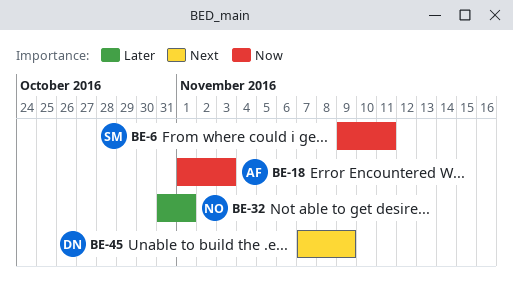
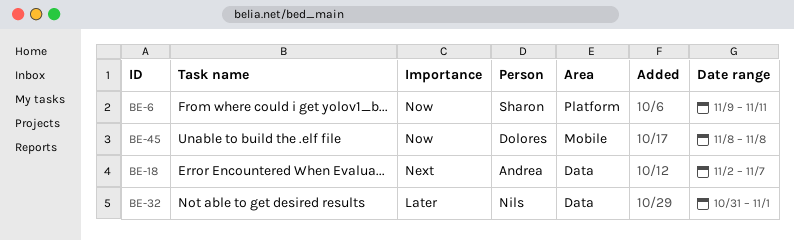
BE-18, priority: Now -> Next
BE-18, start: Nov 1 -> Nov 2
BE-18, due: Nov 3 -> Nov 7
BE-45, priority: Next -> Now
BE-45, start: Nov 7 -> Nov 8
BE-45, due: Nov 9 -> Nov 8

